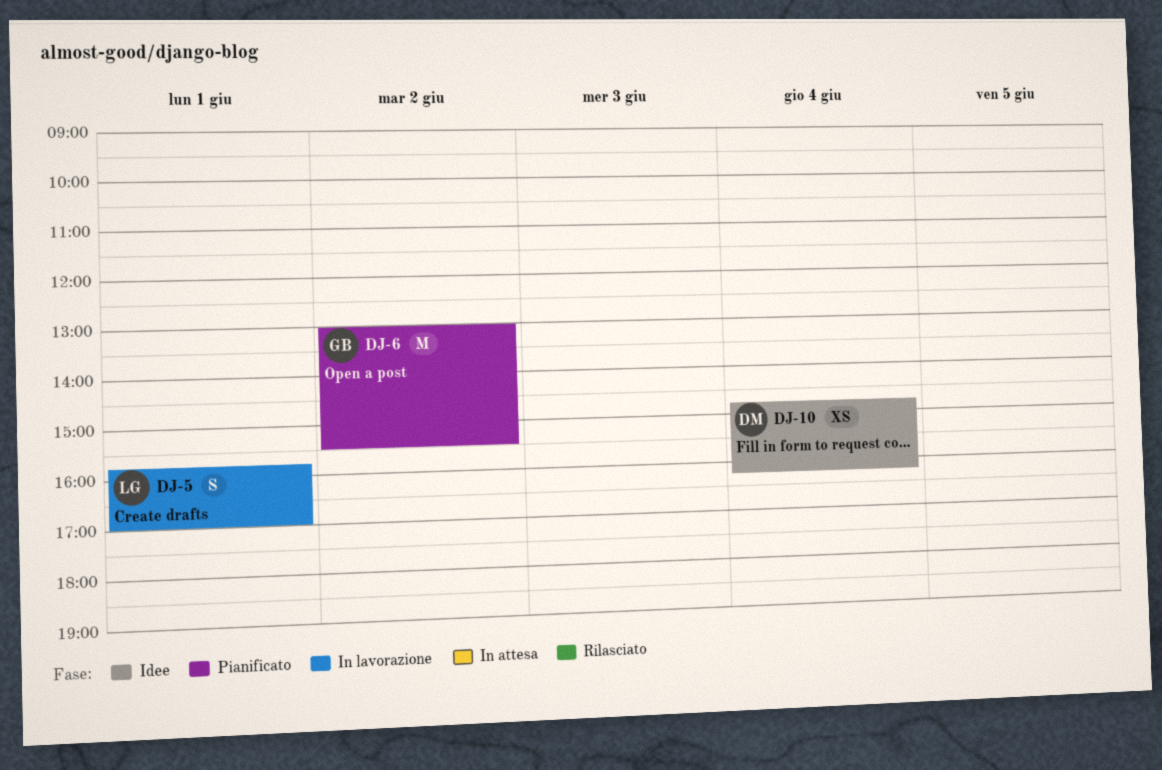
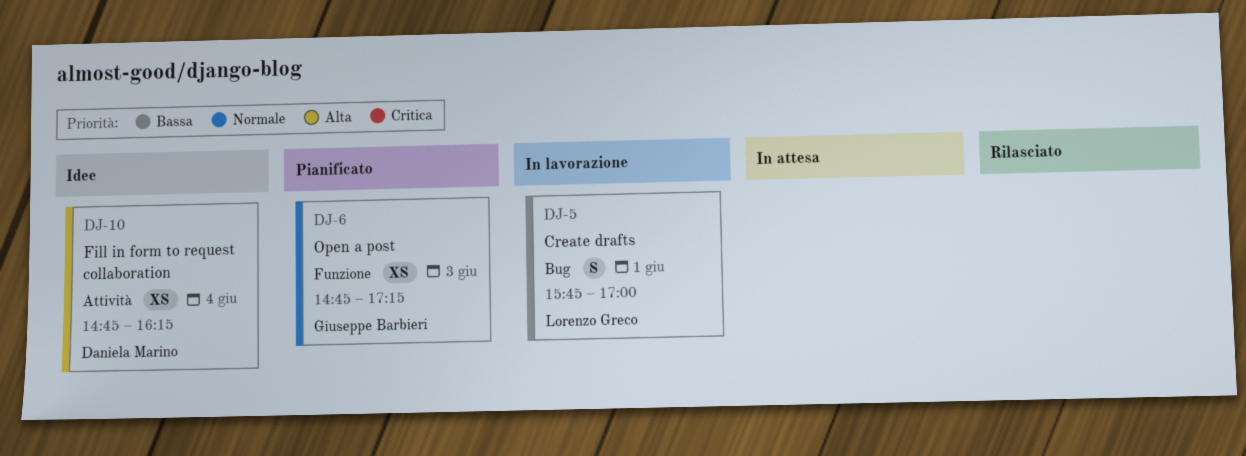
DJ-6, estimate: M -> XS
DJ-6, day: Jun 2 -> Jun 3
DJ-6, begins: 13:00 -> 14:45
DJ-6, ends: 15:30 -> 17:15

